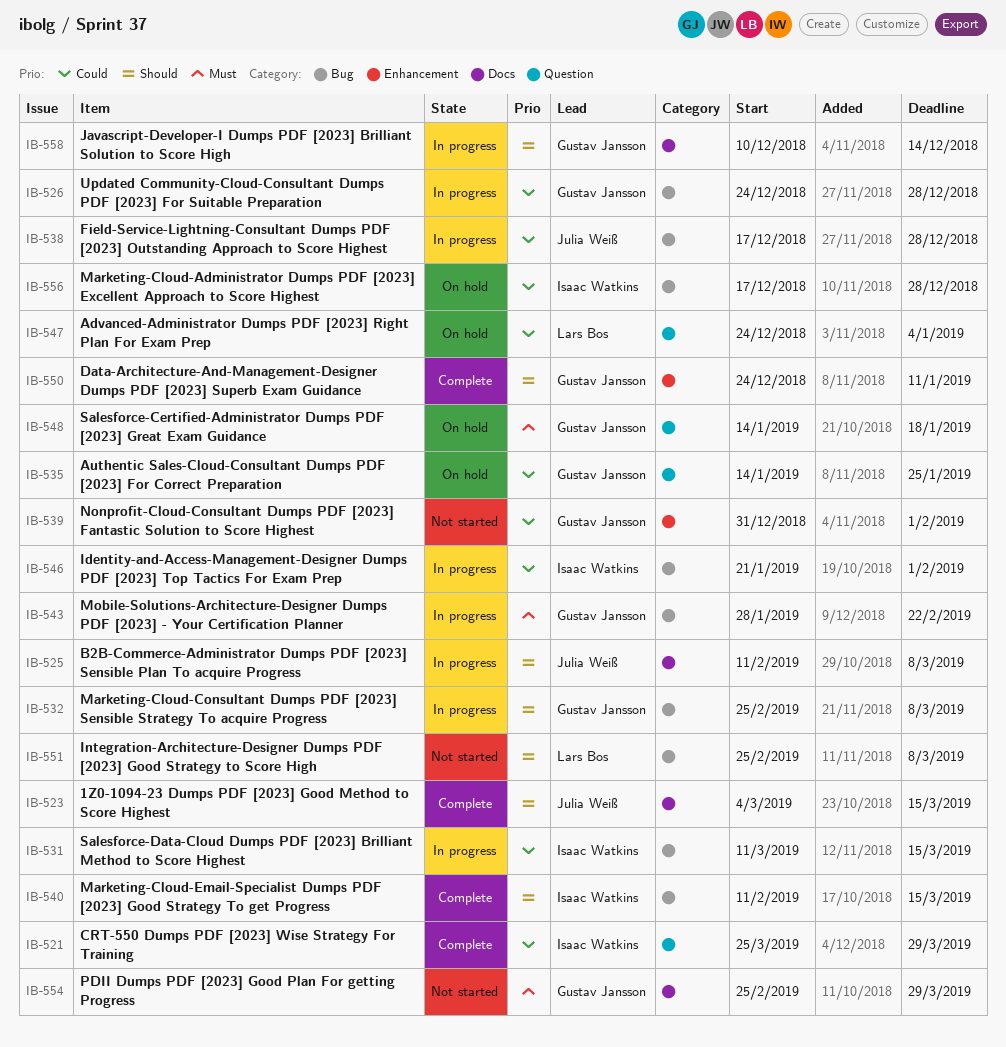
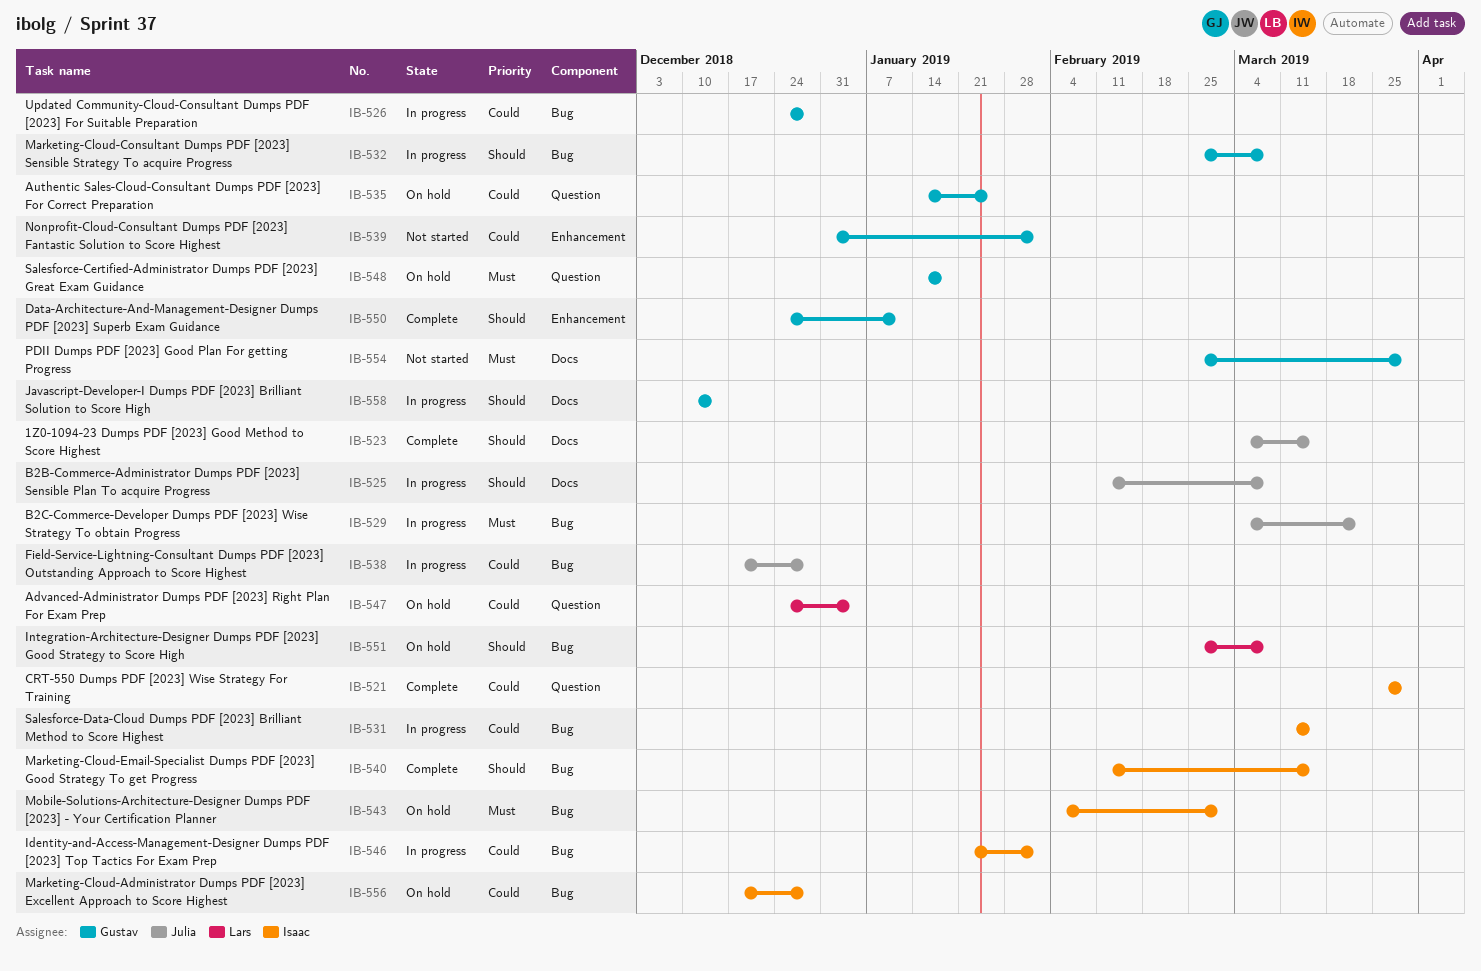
IB-529: none -> present
IB-543, status: In progress -> On hold
IB-543, owner: Gustav Jansson -> Isaac Watkins
IB-543, start: Jan 28 -> Feb 4
IB-543, due: Feb 22 -> Mar 1
IB-551, status: Not started -> On hold

